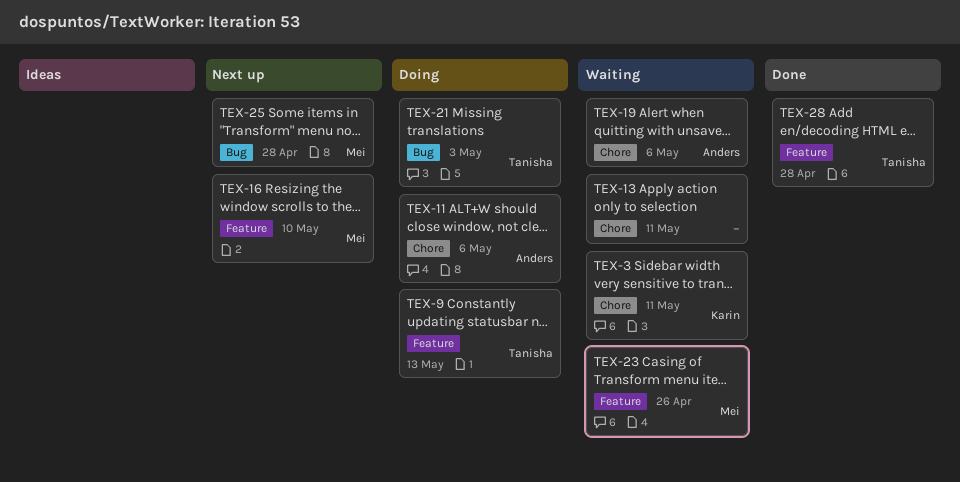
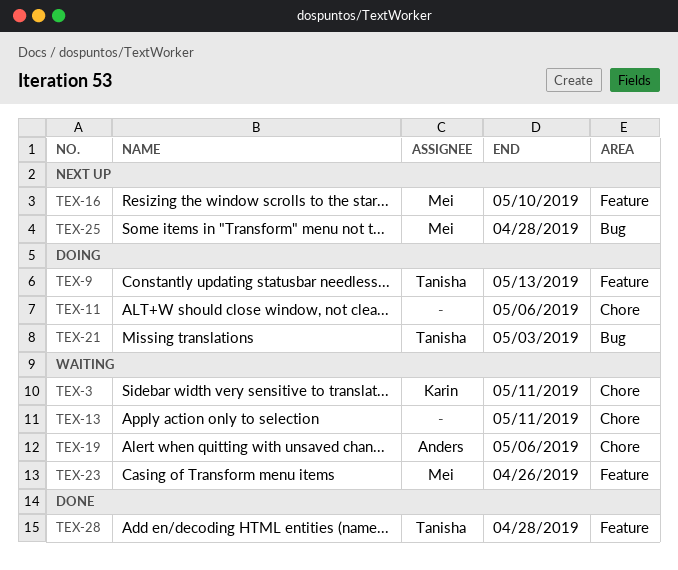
TEX-11, owner: Anders -> none

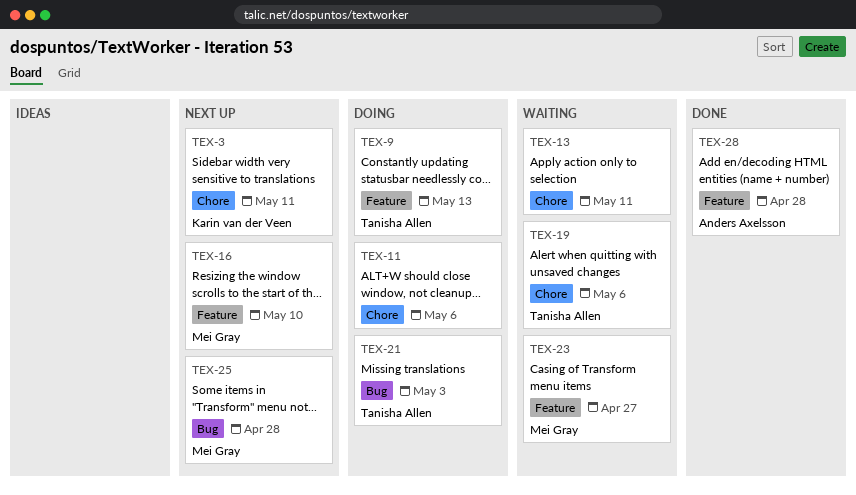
TEX-3, status: Waiting -> Next up
TEX-19, owner: Anders Axelsson -> Tanisha Allen
TEX-23, due: Apr 26 -> Apr 27
TEX-28, owner: Tanisha Allen -> Anders Axelsson

